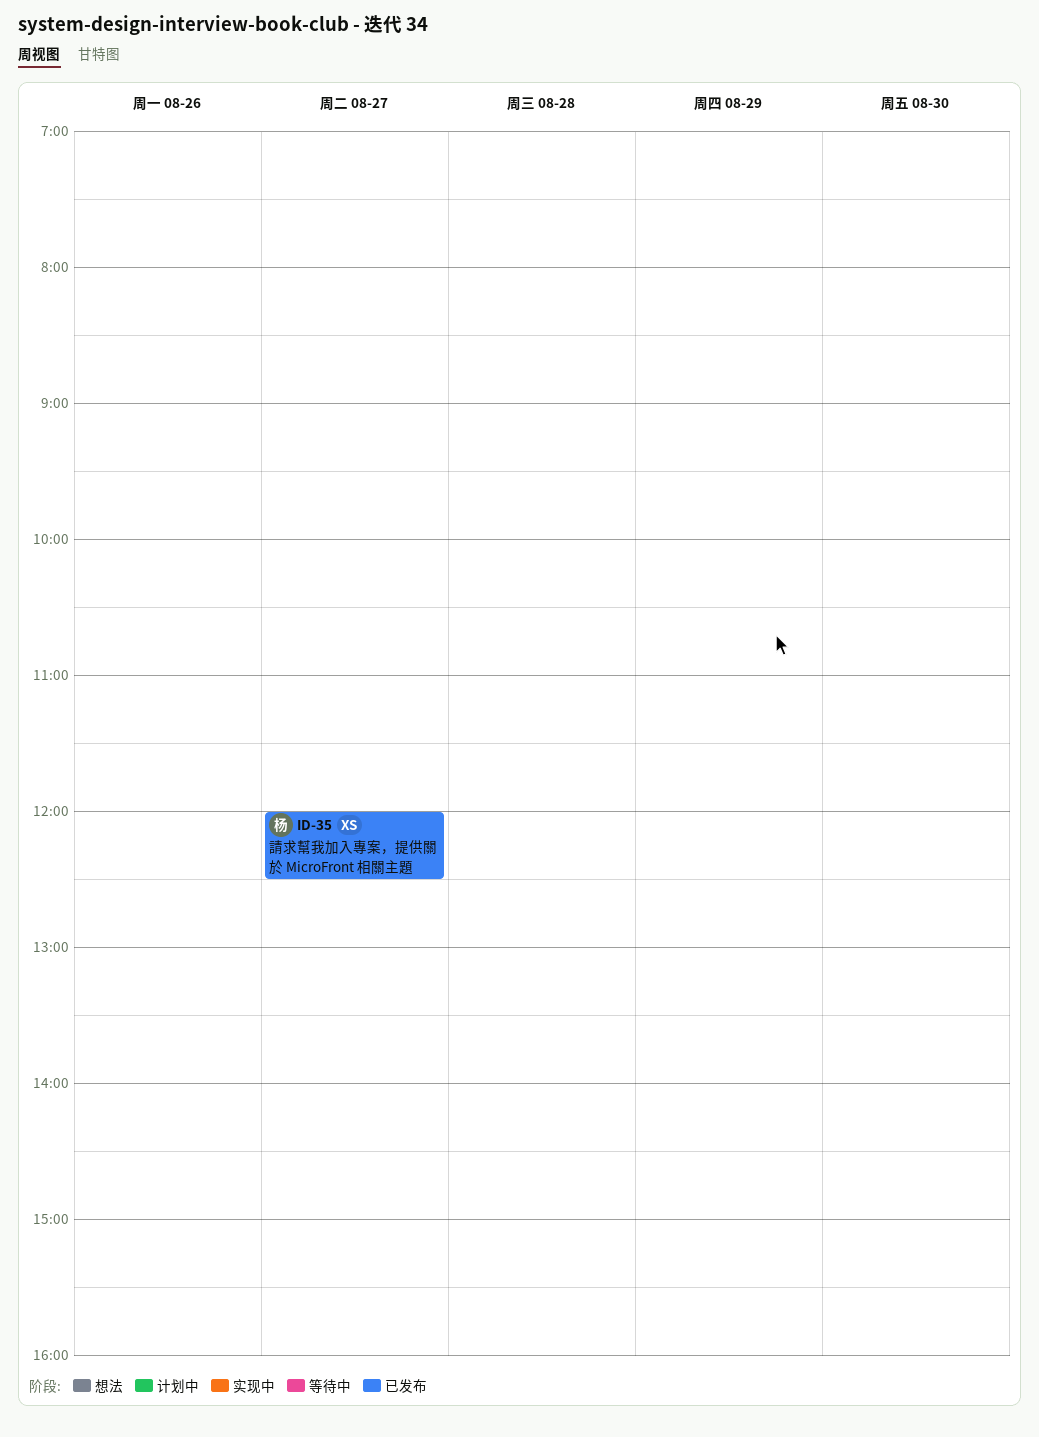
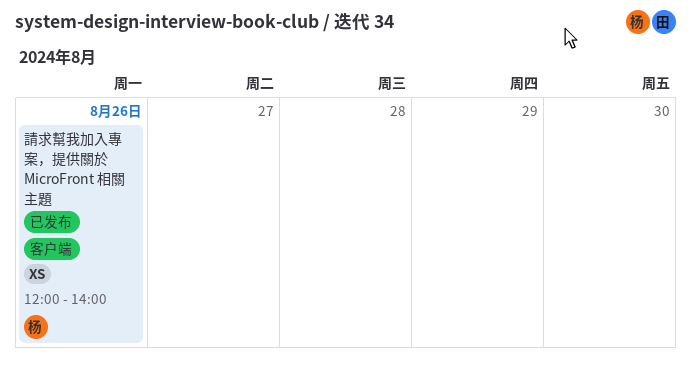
請求幫我加入專案，提供關於 MicroFront 相關主題, day: Aug 27 -> Aug 26
請求幫我加入專案，提供關於 MicroFront 相關主題, ends: 12:30 -> 14:00

